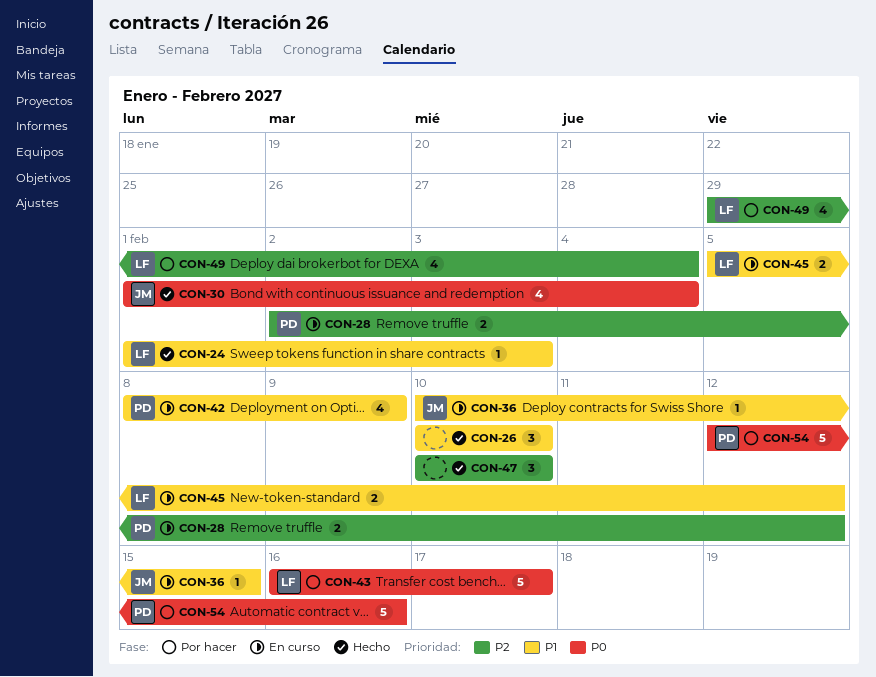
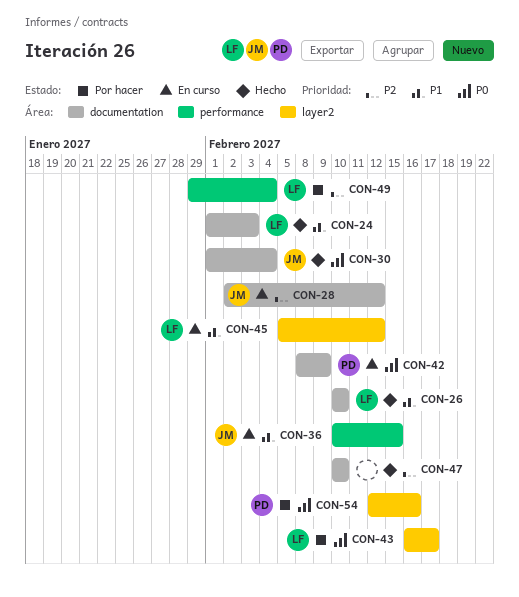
CON-26, owner: none -> LF
CON-28, owner: PD -> JM
CON-42, priority: P1 -> P0

